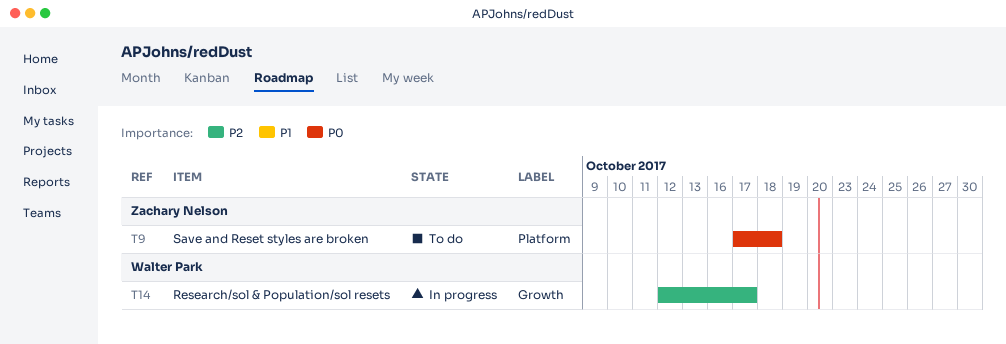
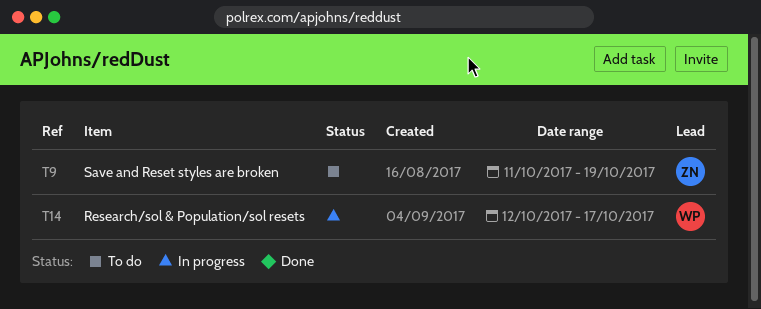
T9, start: Oct 17 -> Oct 11
T9, due: Oct 18 -> Oct 19

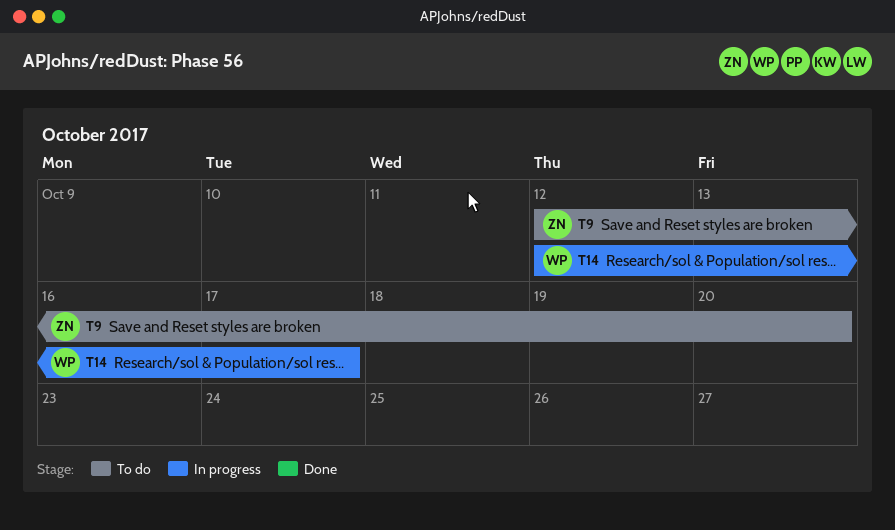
T9, start: Oct 11 -> Oct 12
T9, due: Oct 19 -> Oct 20

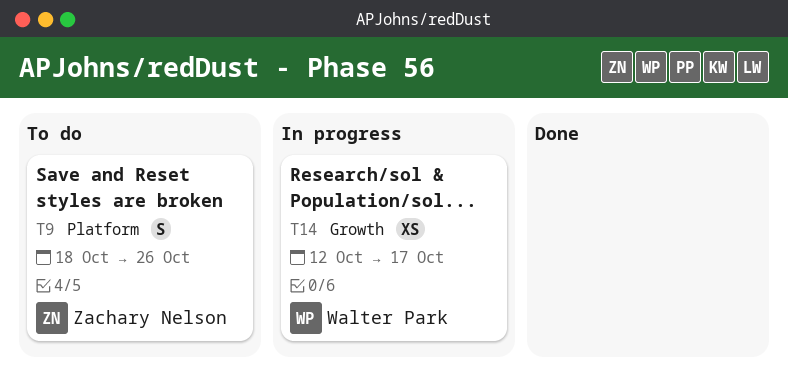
T9, start: Oct 12 -> Oct 18
T9, due: Oct 20 -> Oct 26

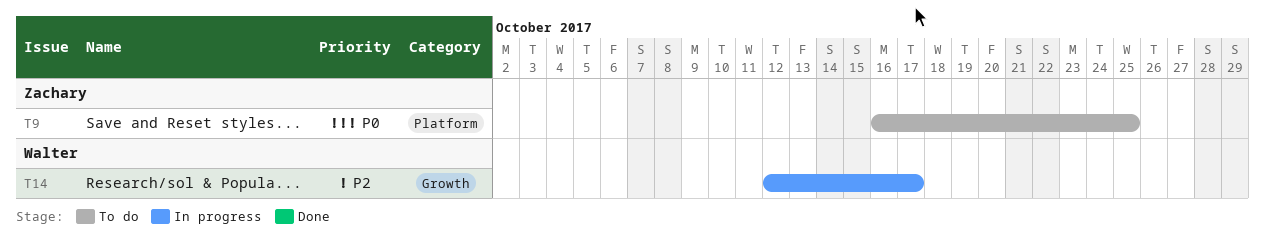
T9, start: Oct 18 -> Oct 16
T9, due: Oct 26 -> Oct 25

